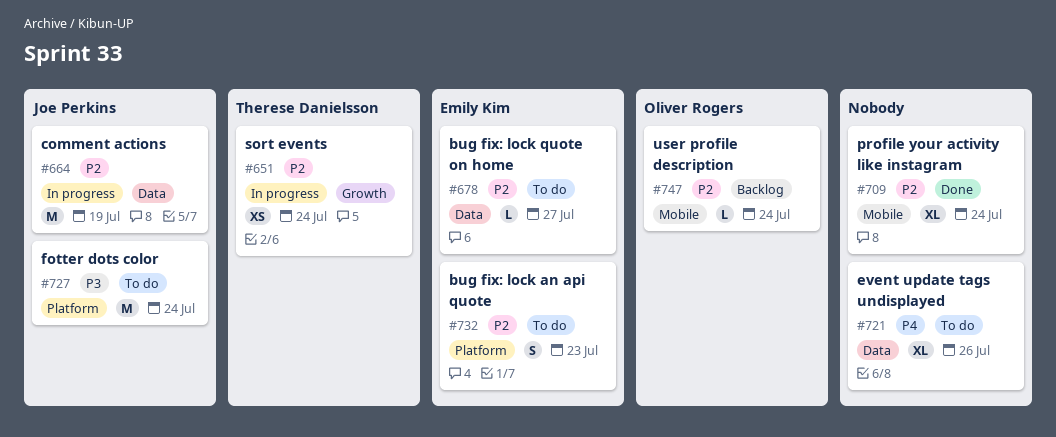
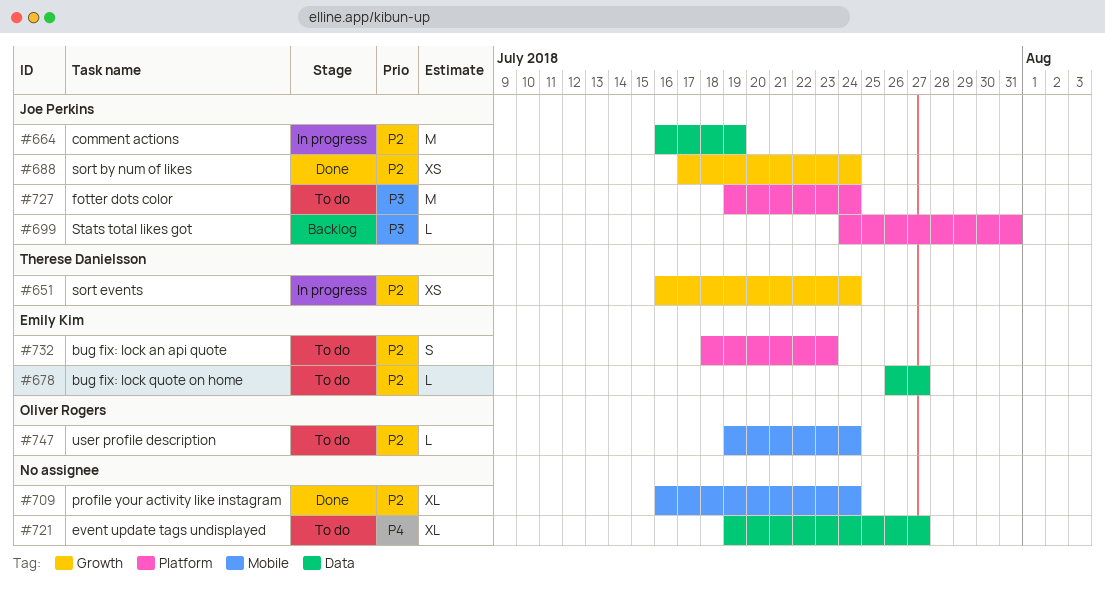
#688: none -> present
#699: none -> present
#721, due: Jul 26 -> Jul 27
#747, status: Backlog -> To do

